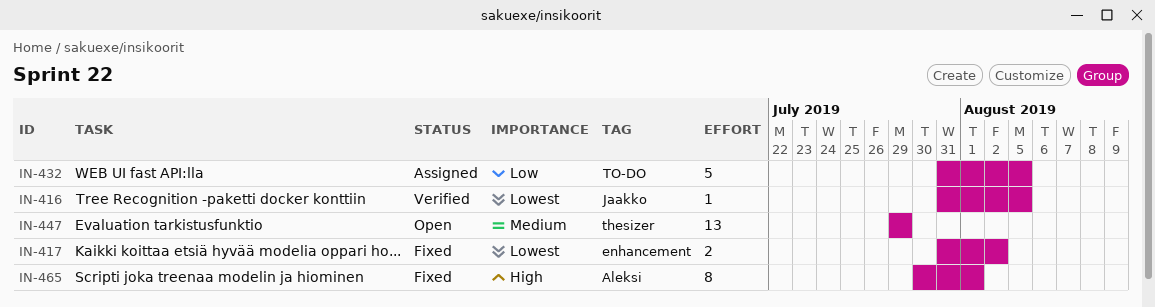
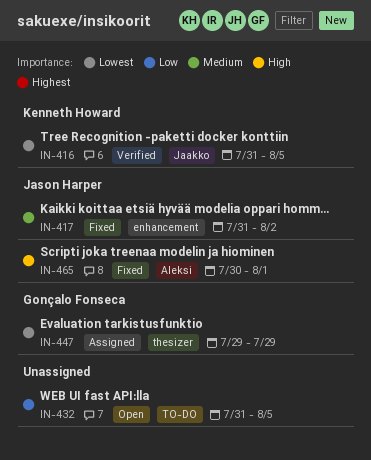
IN-417, priority: Lowest -> Medium
IN-432, status: Assigned -> Open
IN-447, status: Open -> Assigned
IN-447, priority: Medium -> Lowest

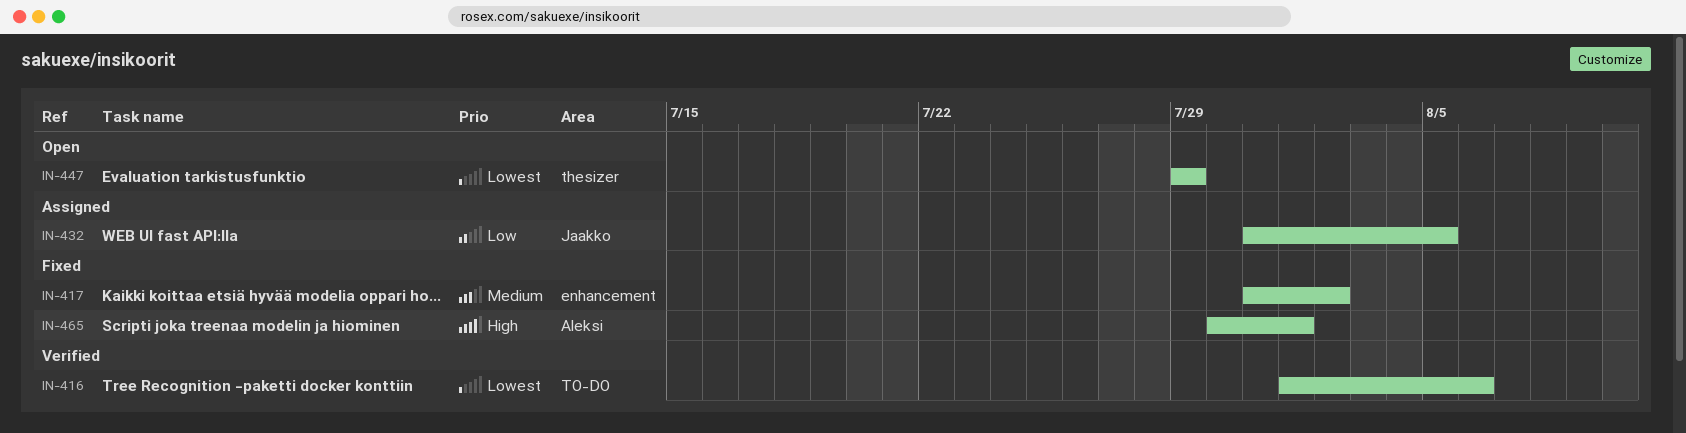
IN-416, label: Jaakko -> TO-DO
IN-416, start: Jul 31 -> Aug 1
IN-416, due: Aug 5 -> Aug 6
IN-432, status: Open -> Assigned
IN-432, label: TO-DO -> Jaakko
IN-447, status: Assigned -> Open

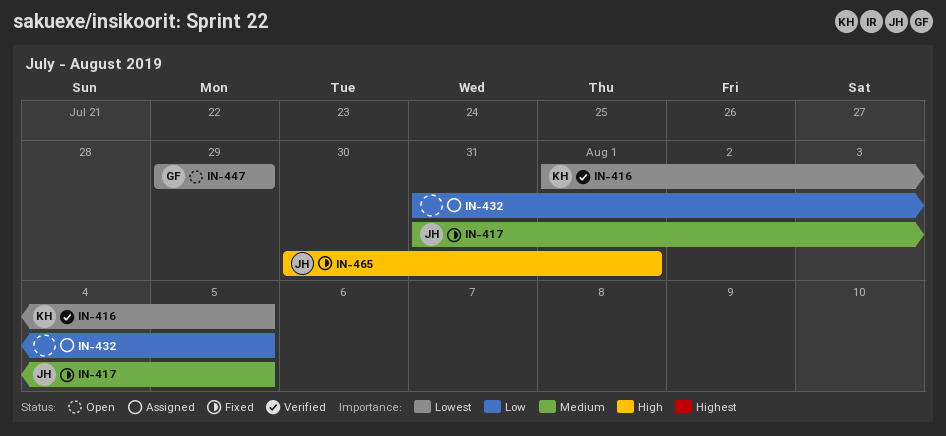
IN-416, due: Aug 6 -> Aug 5
IN-417, due: Aug 2 -> Aug 5

